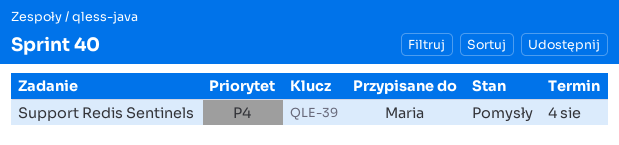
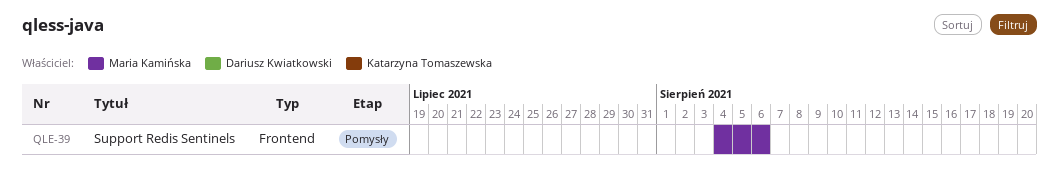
QLE-39, due: Aug 4 -> Aug 6

